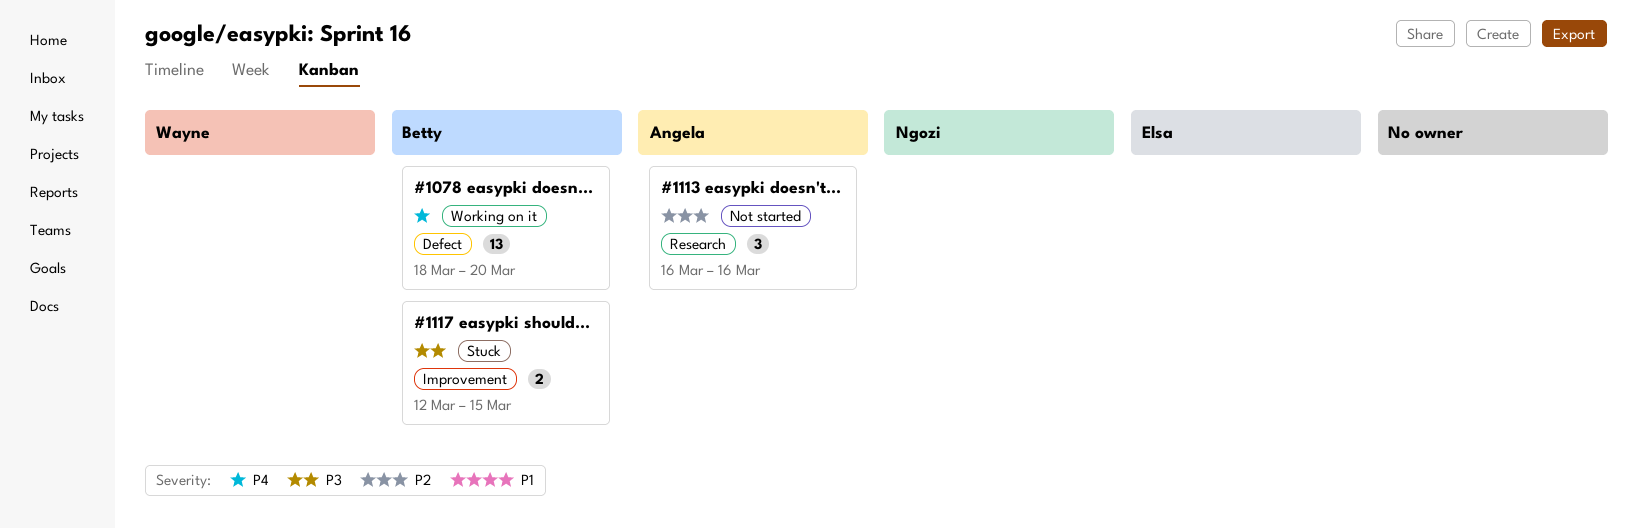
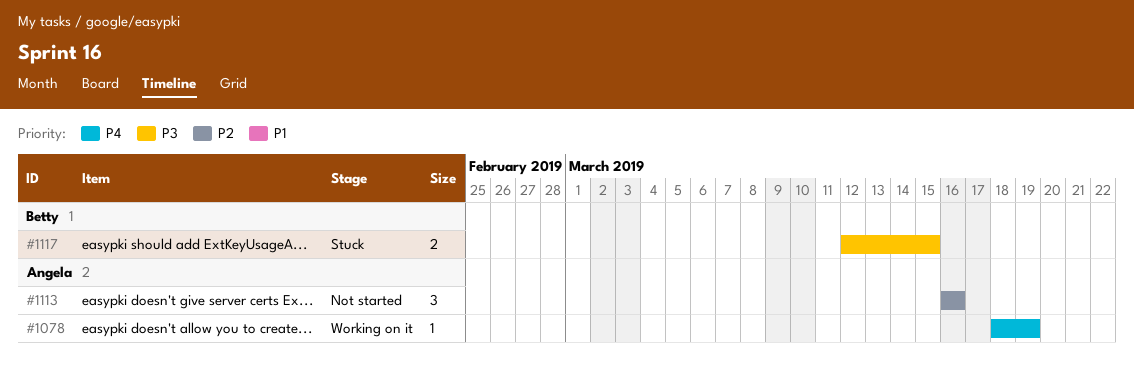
#1078, owner: Betty -> Angela
#1078, estimate: 13 -> 1
#1078, due: Mar 20 -> Mar 19

